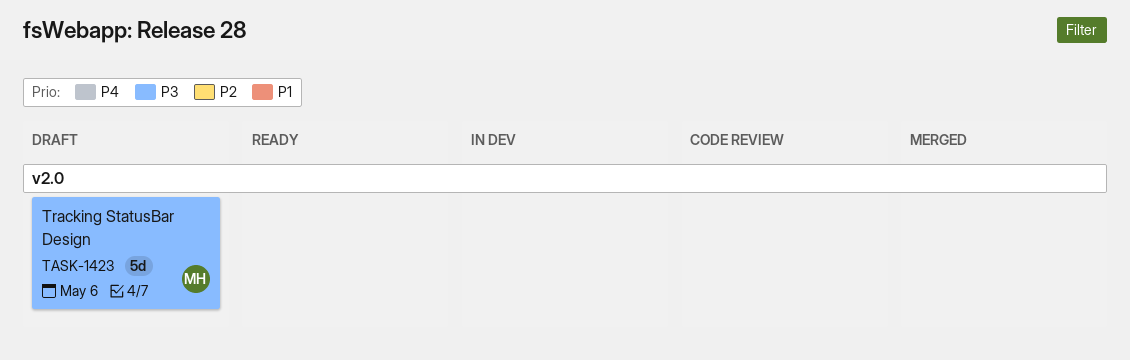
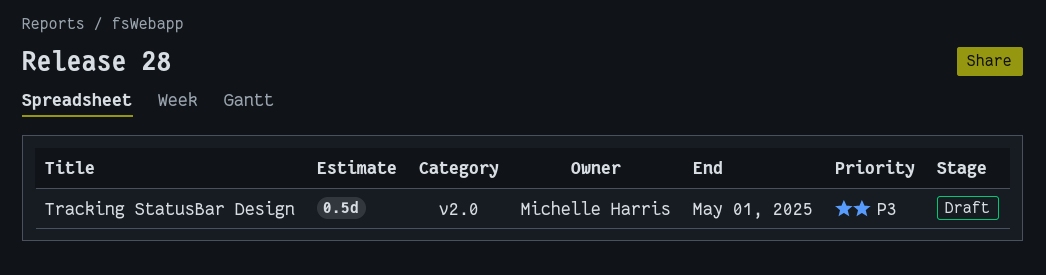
Tracking StatusBar Design, estimate: 5d -> 0.5d
Tracking StatusBar Design, due: May 6 -> May 1

